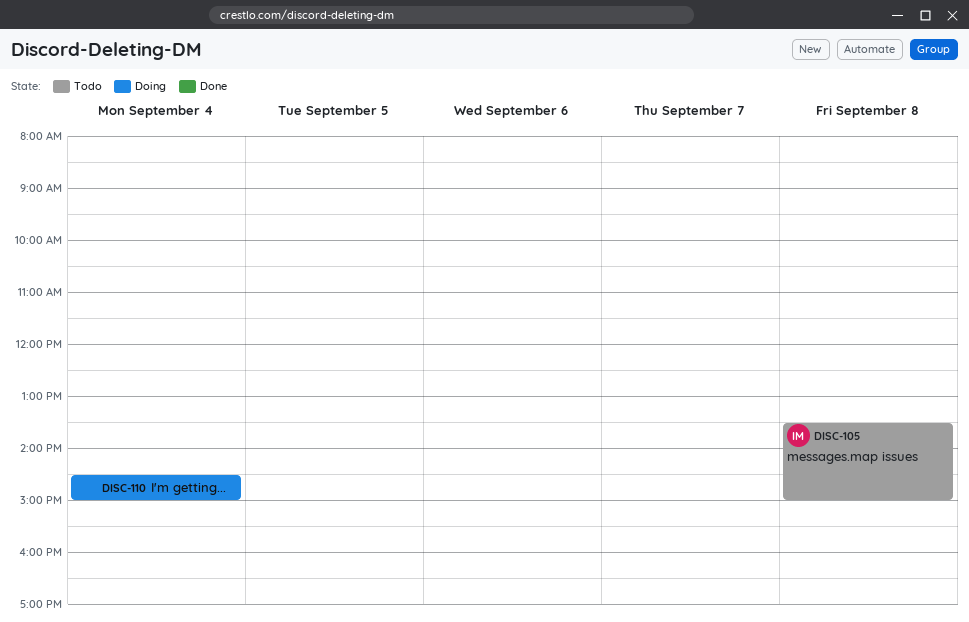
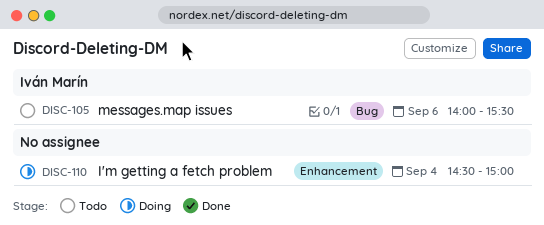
DISC-105, day: Sep 8 -> Sep 6
DISC-105, begins: 13:30 -> 14:00
DISC-105, ends: 15:00 -> 15:30

